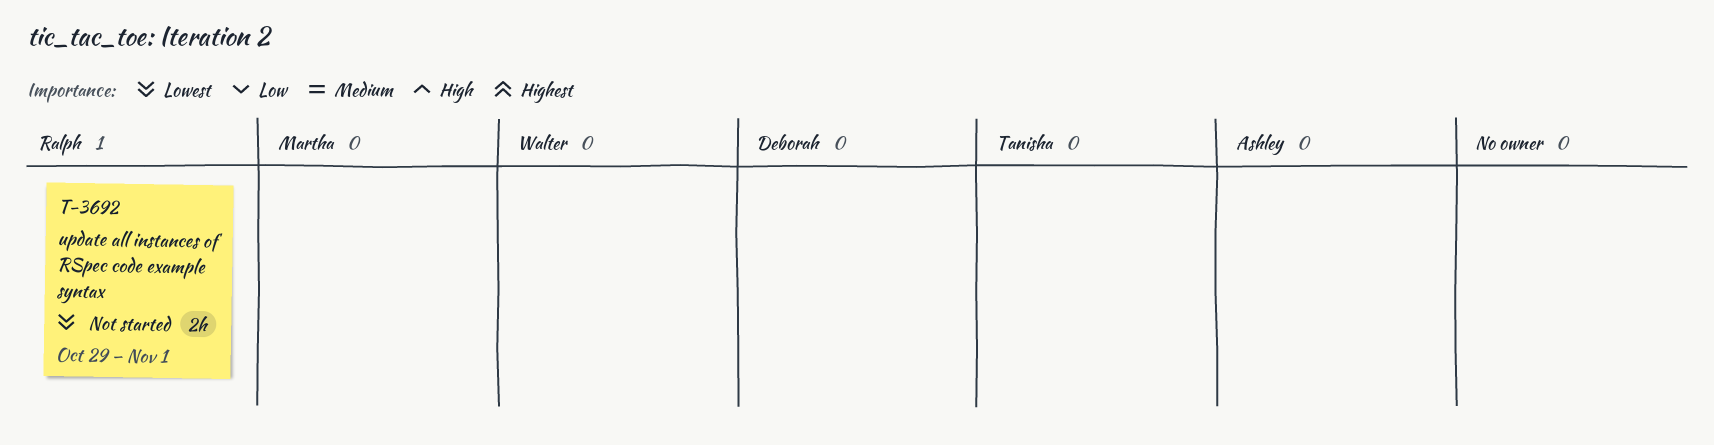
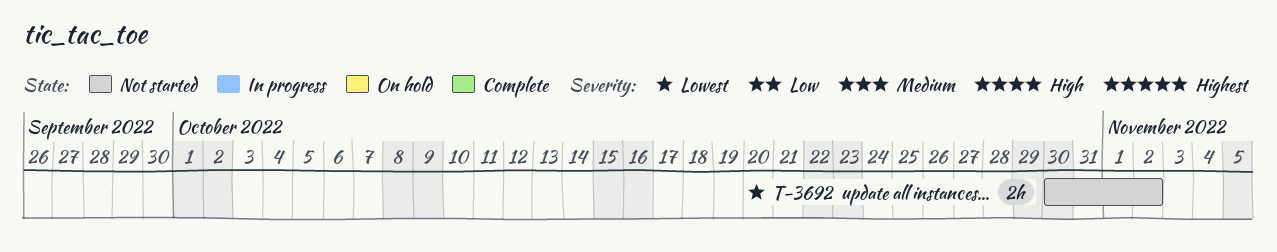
T-3692, start: Oct 29 -> Oct 30
T-3692, due: Nov 1 -> Nov 2

